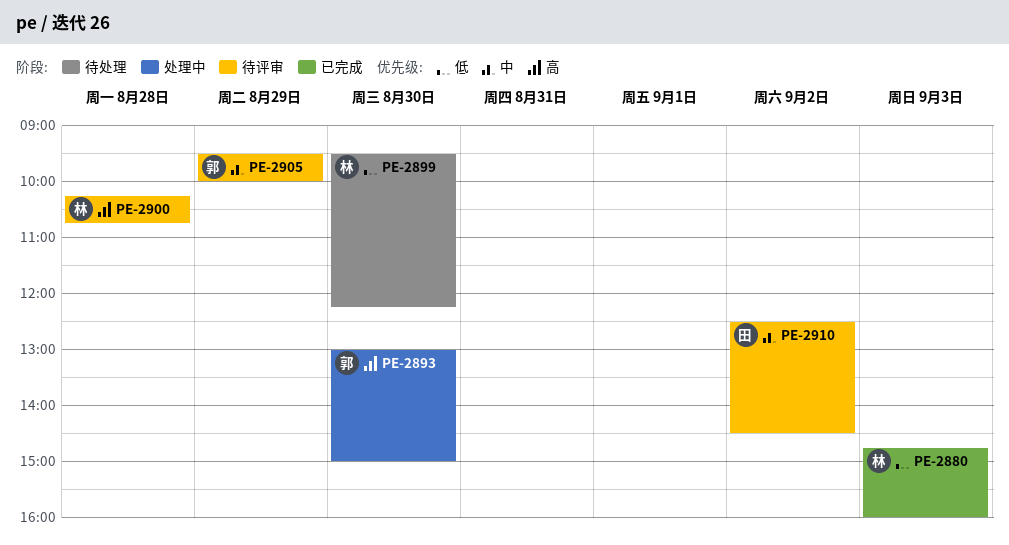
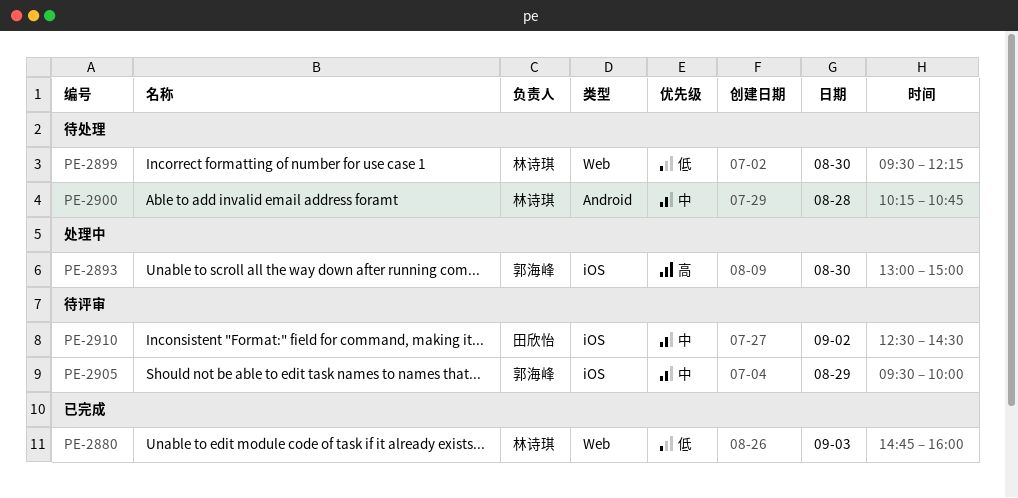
PE-2900, status: 待评审 -> 待处理
PE-2900, priority: 高 -> 中

